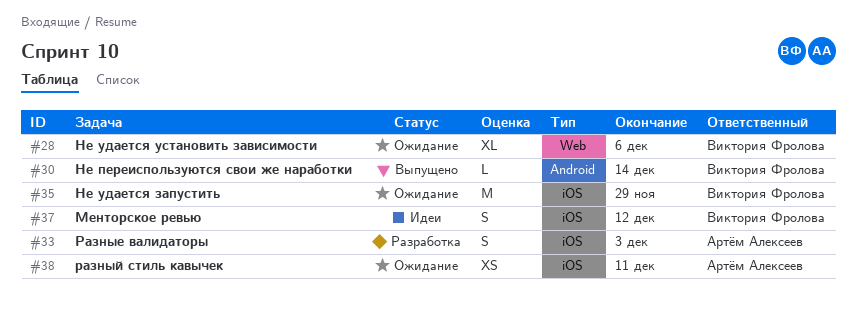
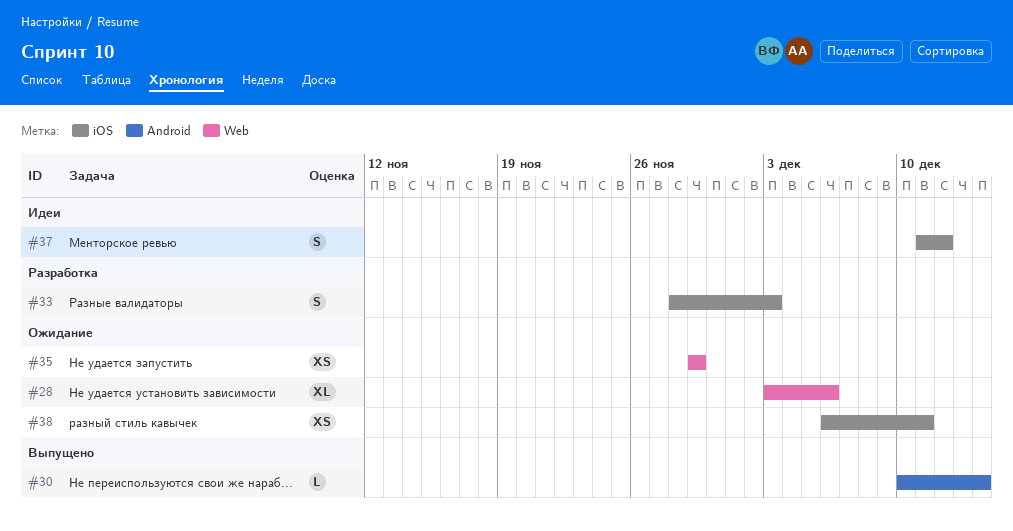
#35, label: iOS -> Web
#35, estimate: M -> XS

